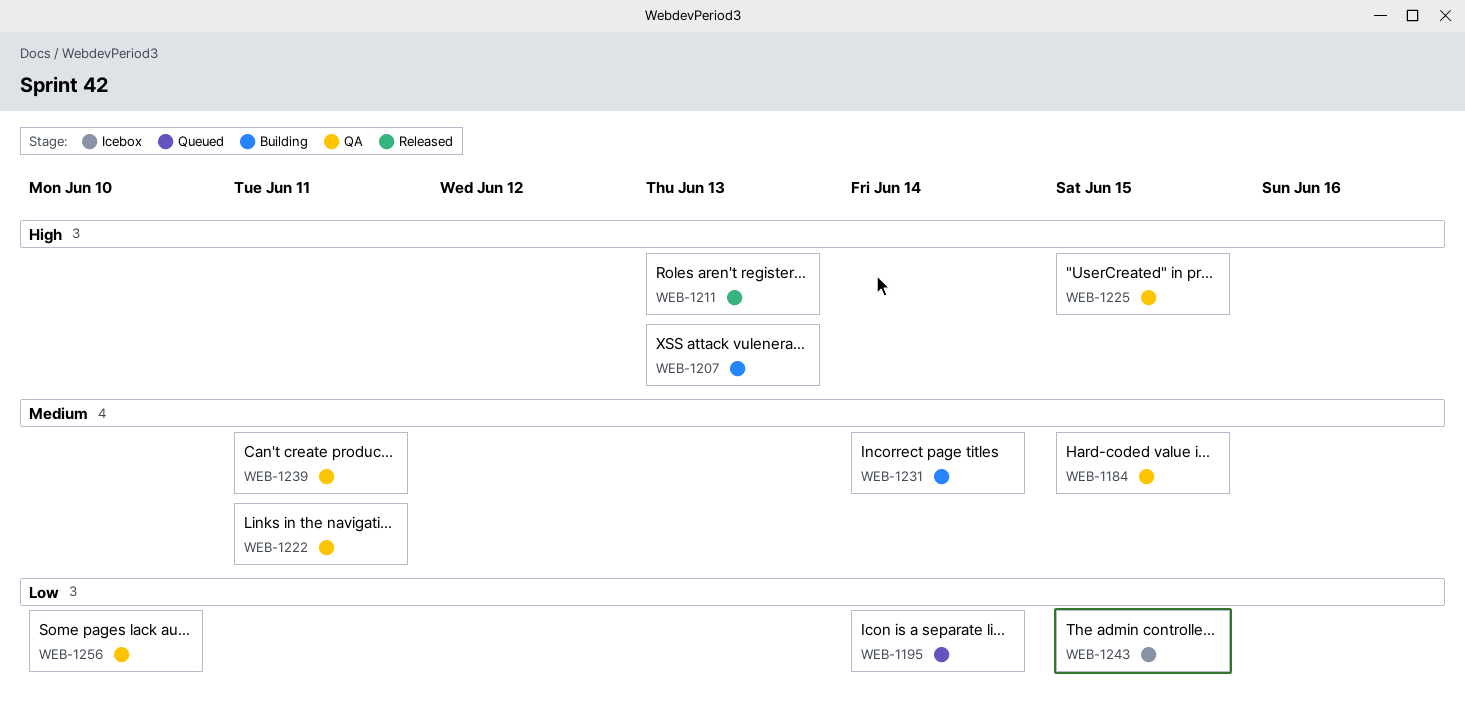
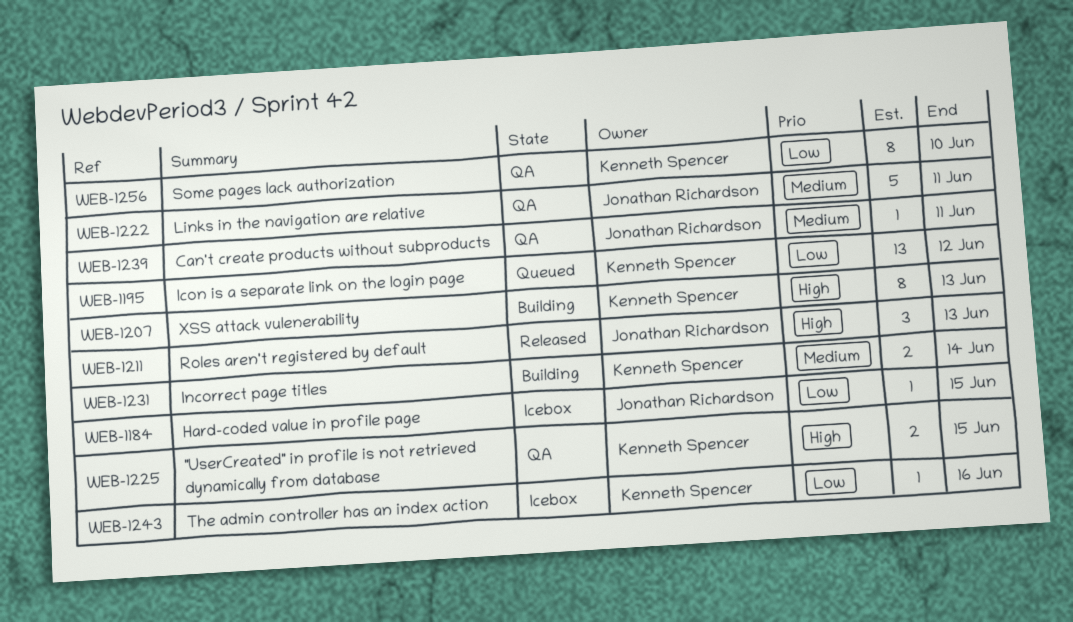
WEB-1184, status: QA -> Icebox
WEB-1184, priority: Medium -> Low
WEB-1195, due: Jun 14 -> Jun 12
WEB-1243, due: Jun 15 -> Jun 16

